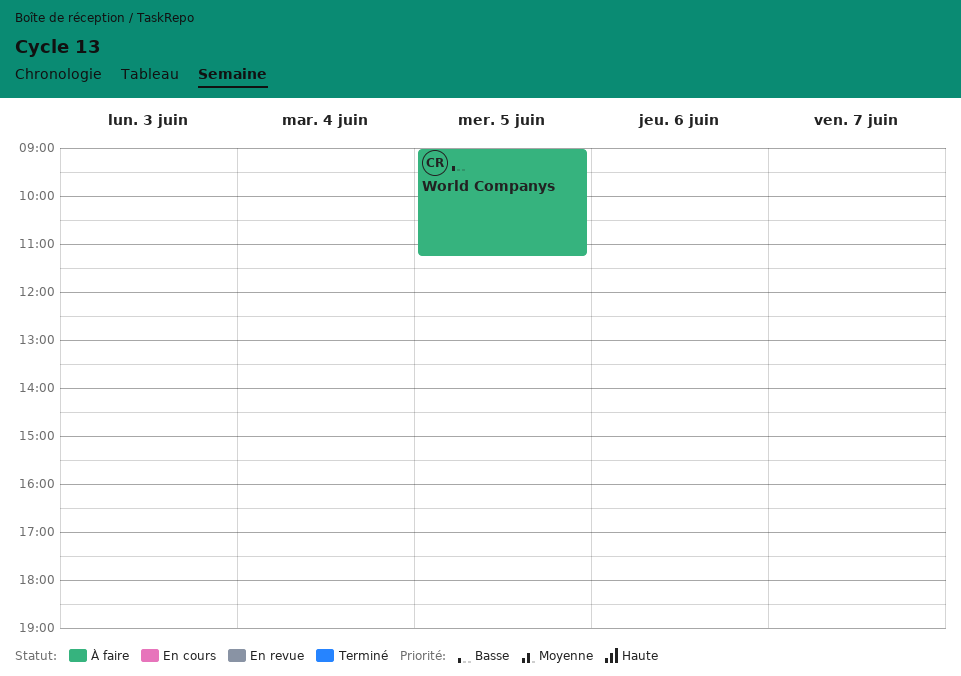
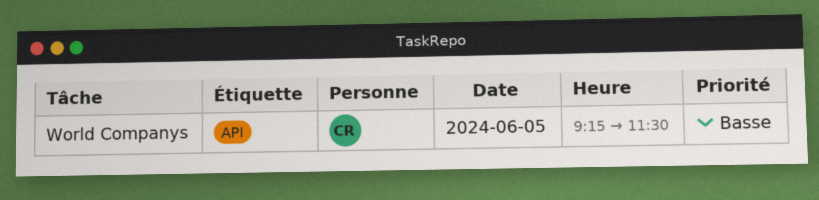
World Companys, begins: 09:00 -> 09:15
World Companys, ends: 11:15 -> 11:30

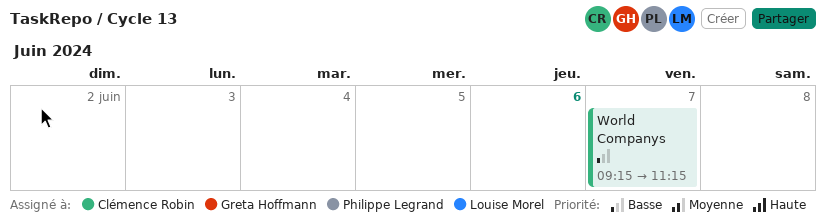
World Companys, day: Jun 5 -> Jun 7
World Companys, ends: 11:30 -> 11:15

